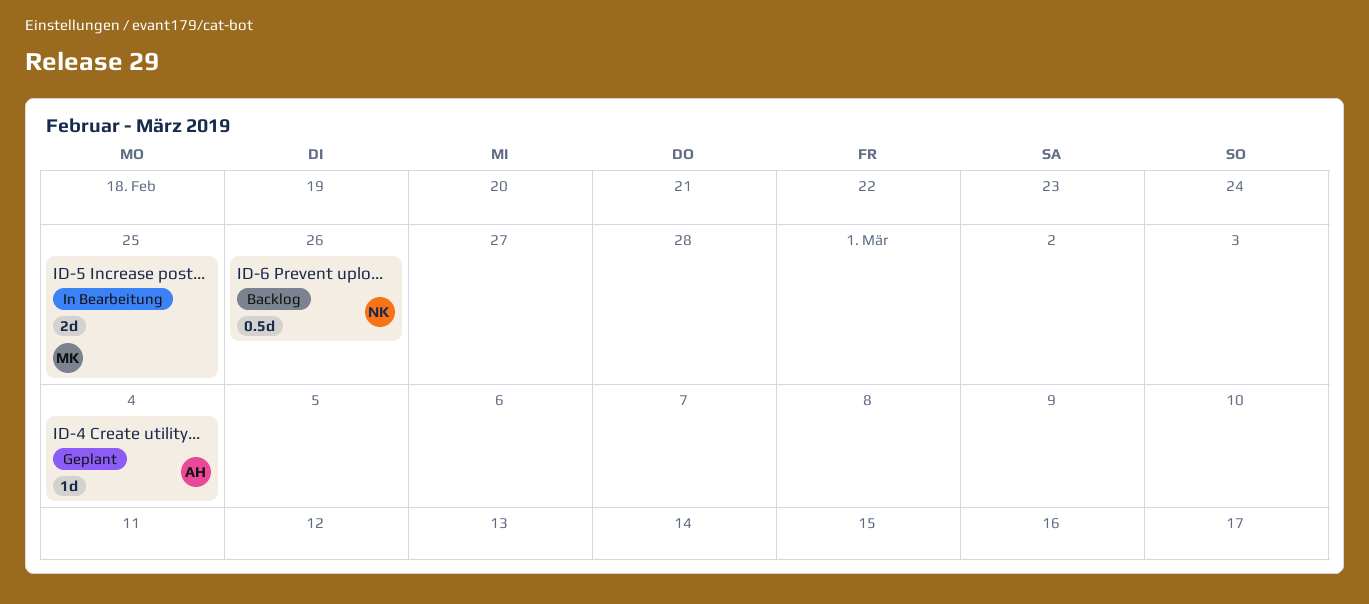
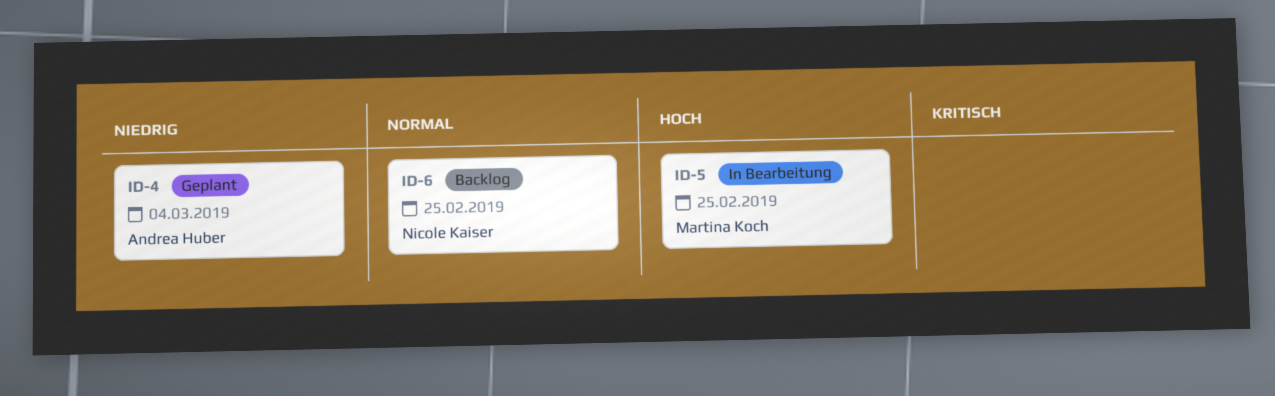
ID-6, due: Feb 26 -> Feb 25

